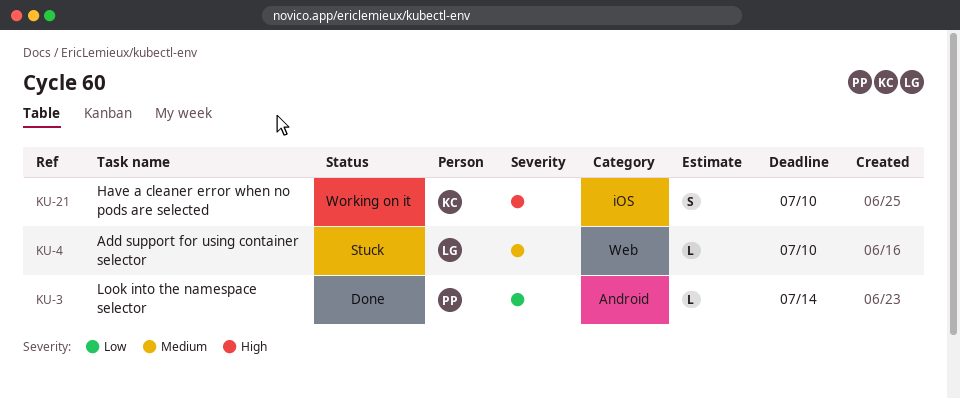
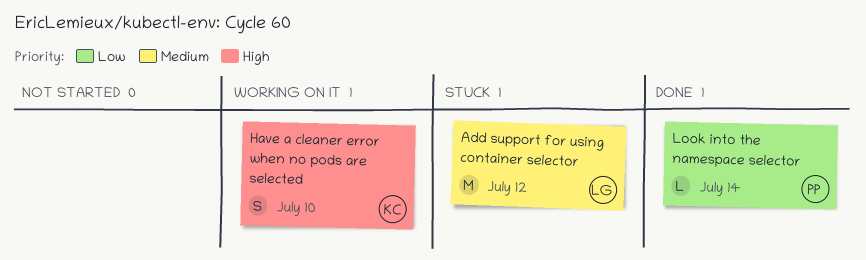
Add support for using container selector, estimate: L -> M
Add support for using container selector, due: Jul 10 -> Jul 12

